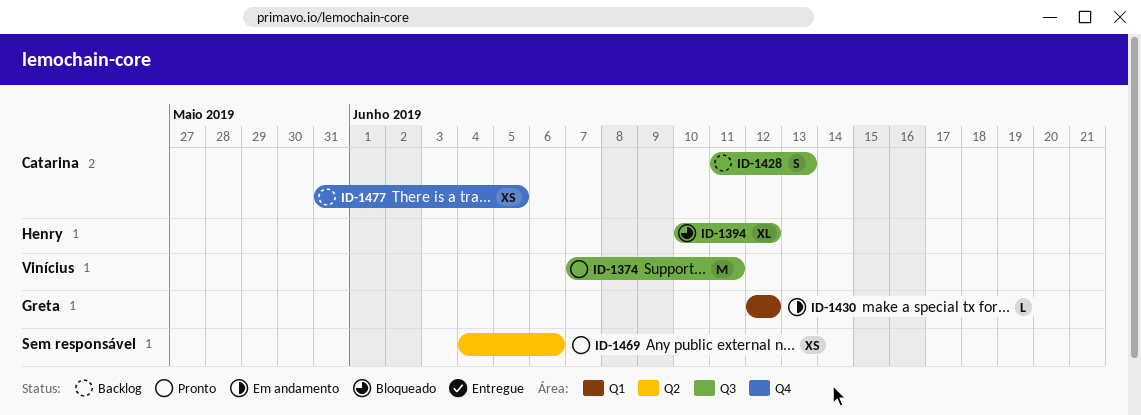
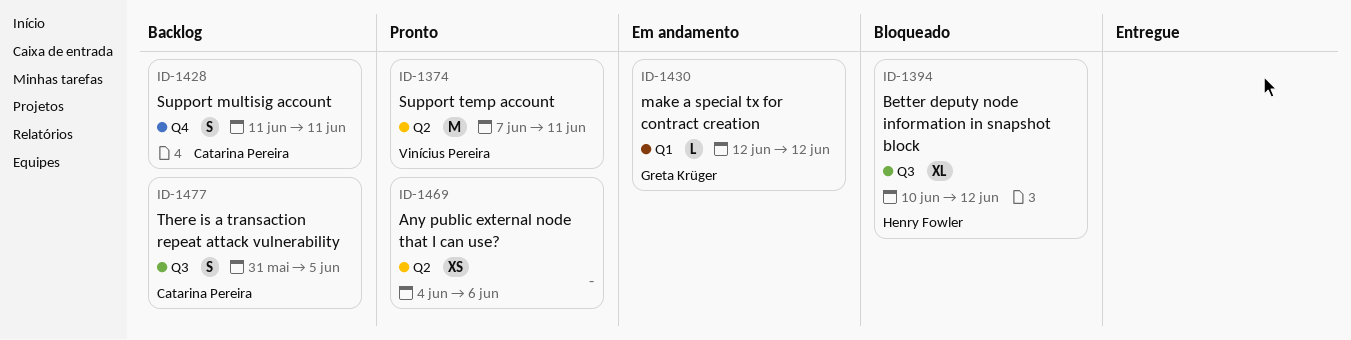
ID-1374, label: Q3 -> Q2
ID-1428, label: Q3 -> Q4
ID-1428, due: Jun 13 -> Jun 11
ID-1477, label: Q4 -> Q3
ID-1477, estimate: XS -> S

